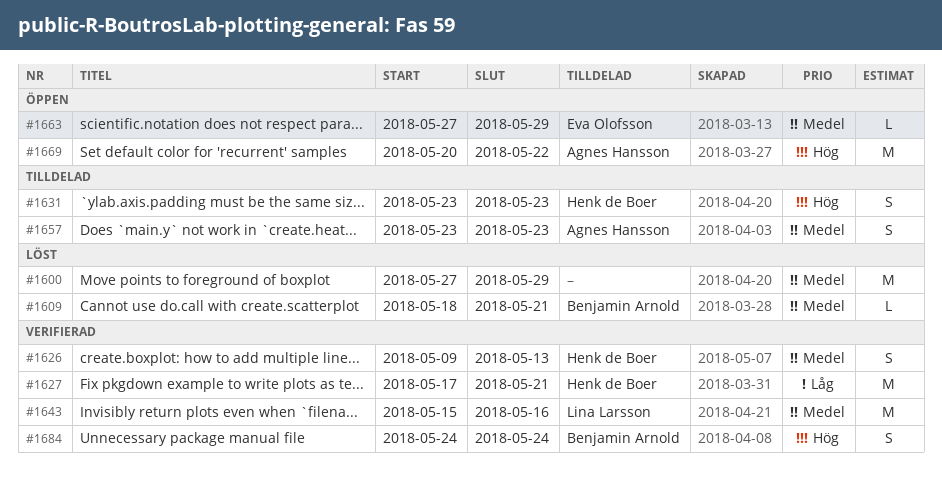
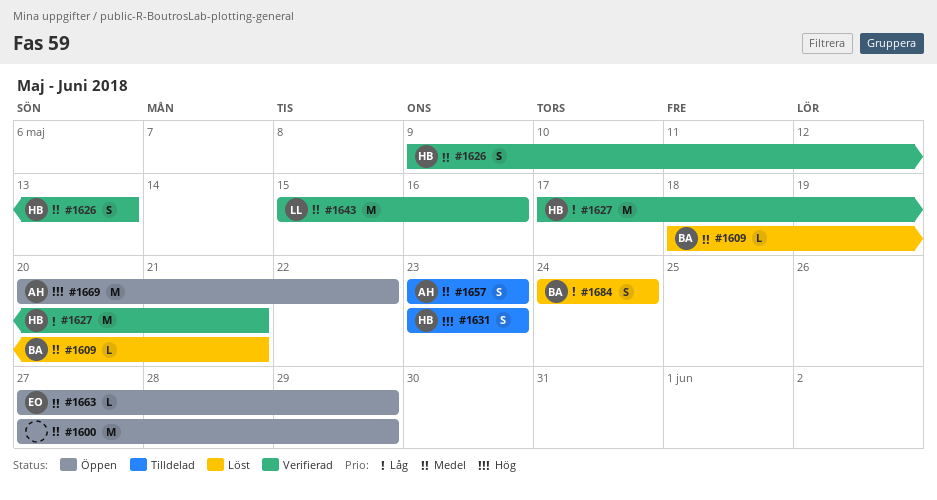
#1600, status: Löst -> Öppen
#1684, status: Verifierad -> Löst
#1684, priority: Hög -> Låg

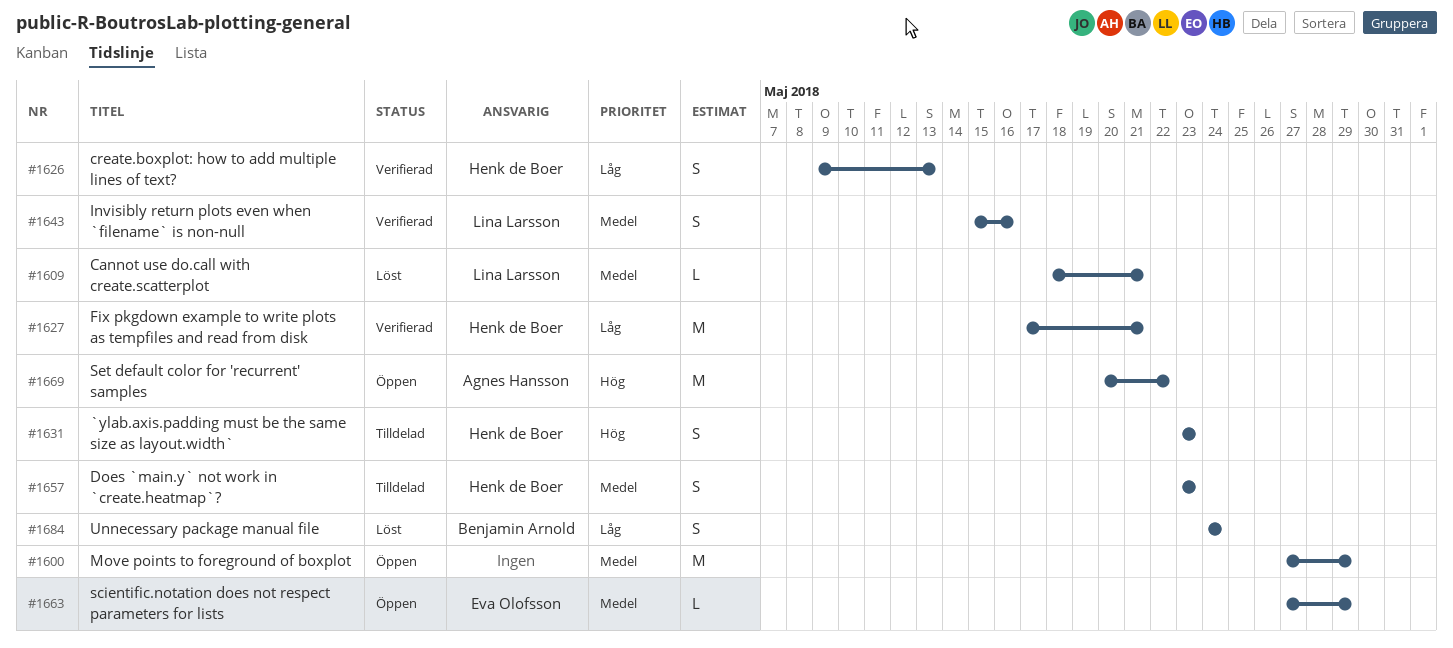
#1609, owner: Benjamin Arnold -> Lina Larsson
#1626, priority: Medel -> Låg
#1643, estimate: M -> S
#1657, owner: Agnes Hansson -> Henk de Boer

